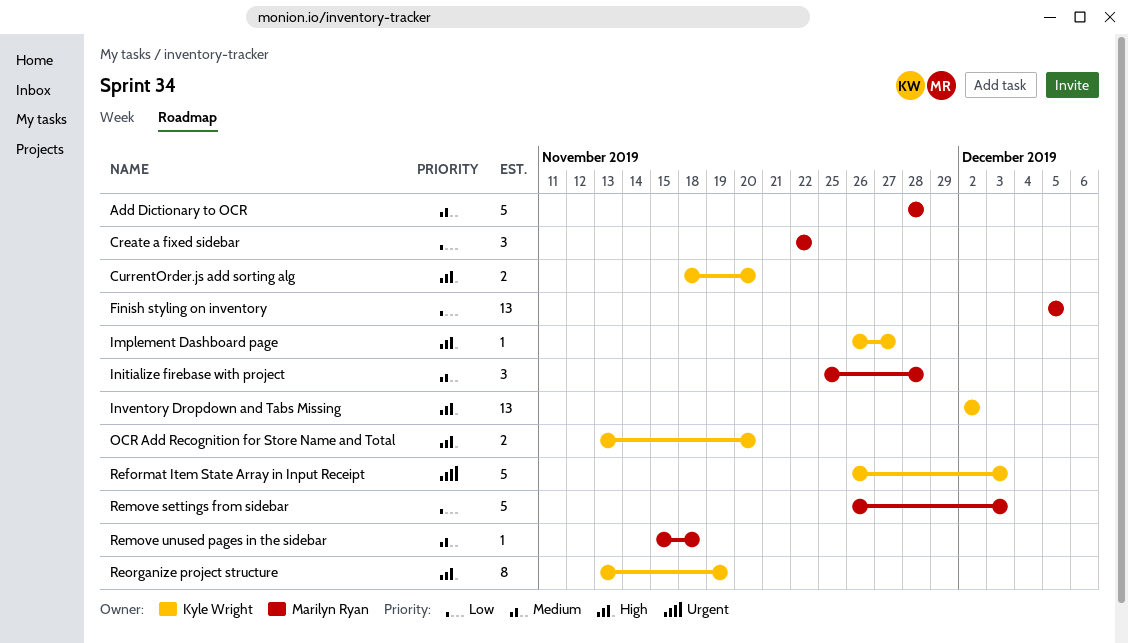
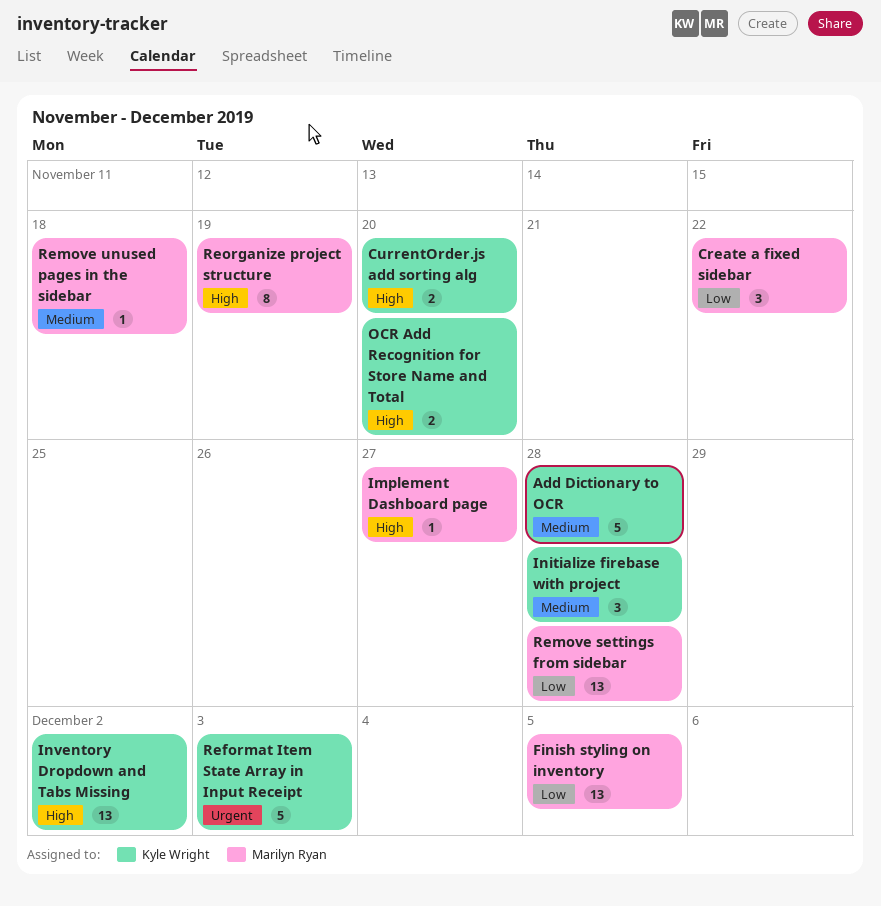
Add Dictionary to OCR, owner: Marilyn Ryan -> Kyle Wright
Implement Dashboard page, owner: Kyle Wright -> Marilyn Ryan
Initialize firebase with project, owner: Marilyn Ryan -> Kyle Wright
Remove settings from sidebar, estimate: 5 -> 13
Remove settings from sidebar, due: Dec 3 -> Nov 28
Reorganize project structure, owner: Kyle Wright -> Marilyn Ryan

